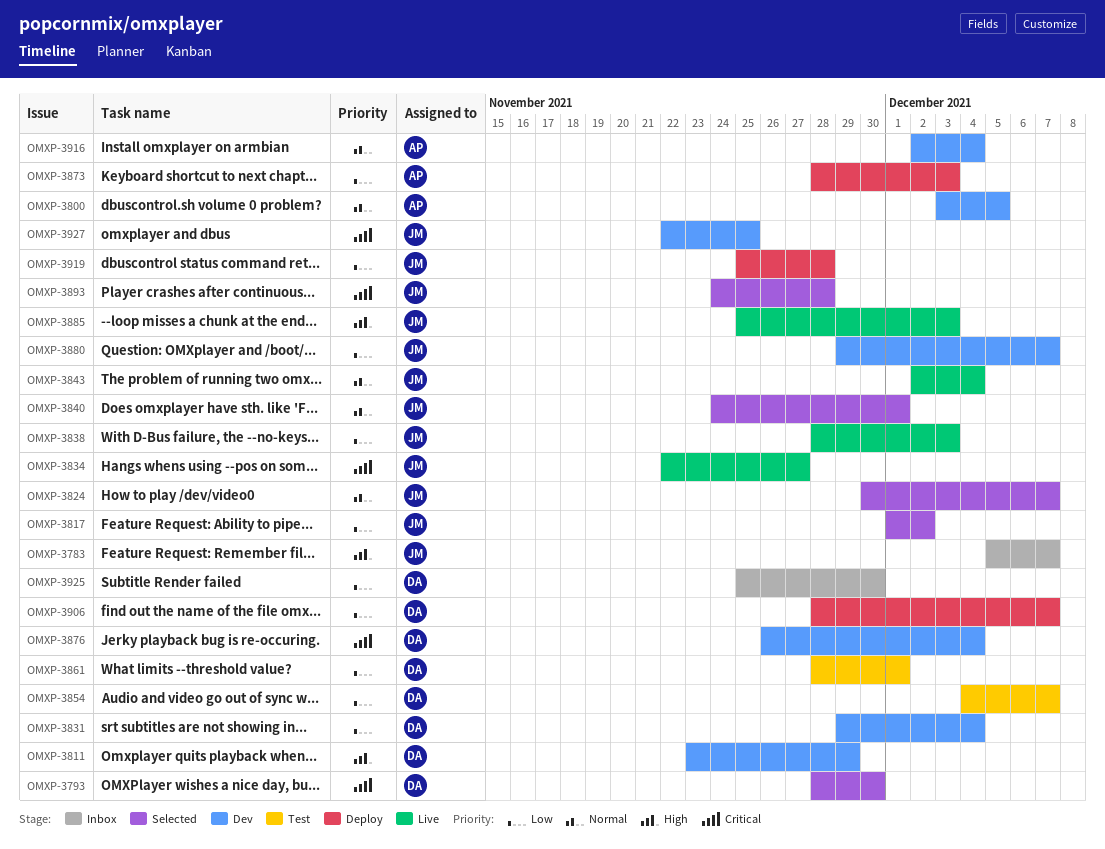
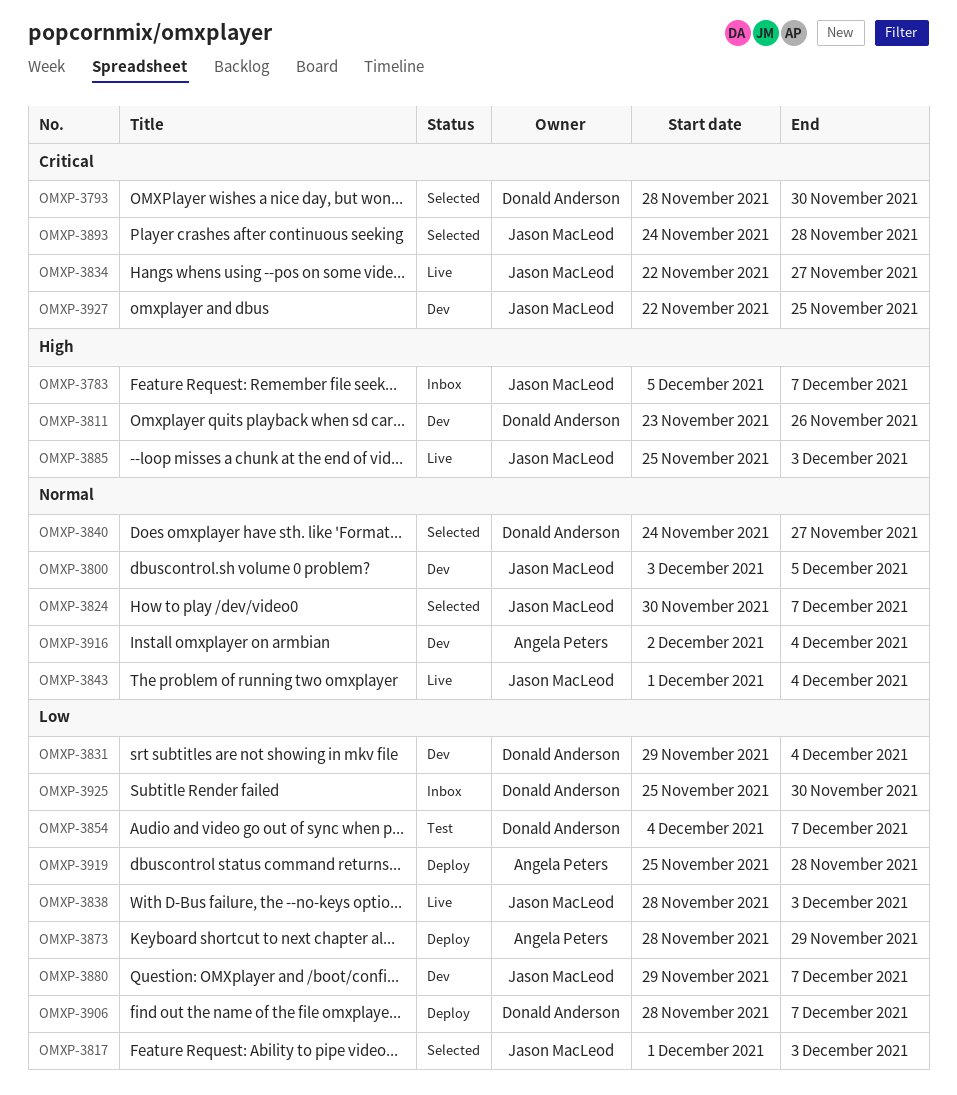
OMXP-3800, owner: Angela Peters -> Jason MacLeod
OMXP-3811, due: Nov 29 -> Nov 26
OMXP-3817, due: Dec 2 -> Dec 3
OMXP-3840, owner: Jason MacLeod -> Donald Anderson
OMXP-3840, due: Dec 1 -> Nov 27
OMXP-3843, start: Dec 2 -> Dec 1
OMXP-3861: present -> none
OMXP-3873, due: Dec 3 -> Nov 29
OMXP-3876: present -> none
OMXP-3919, owner: Jason MacLeod -> Angela Peters

